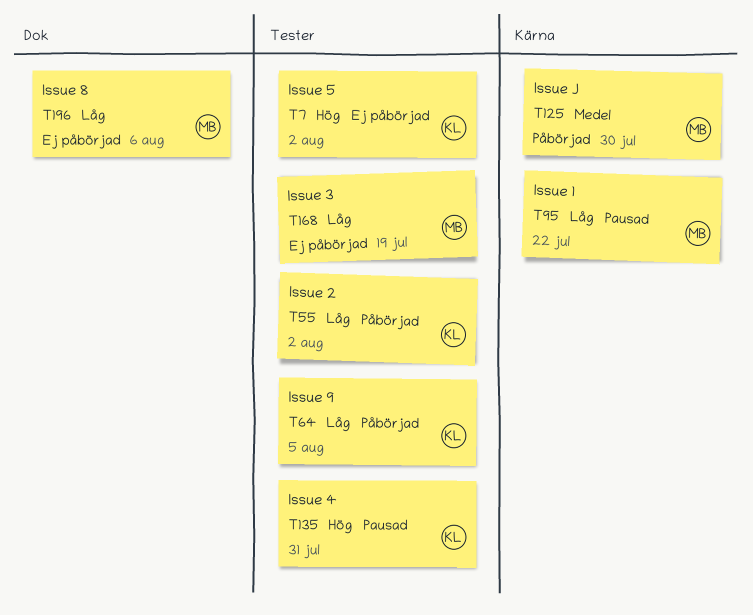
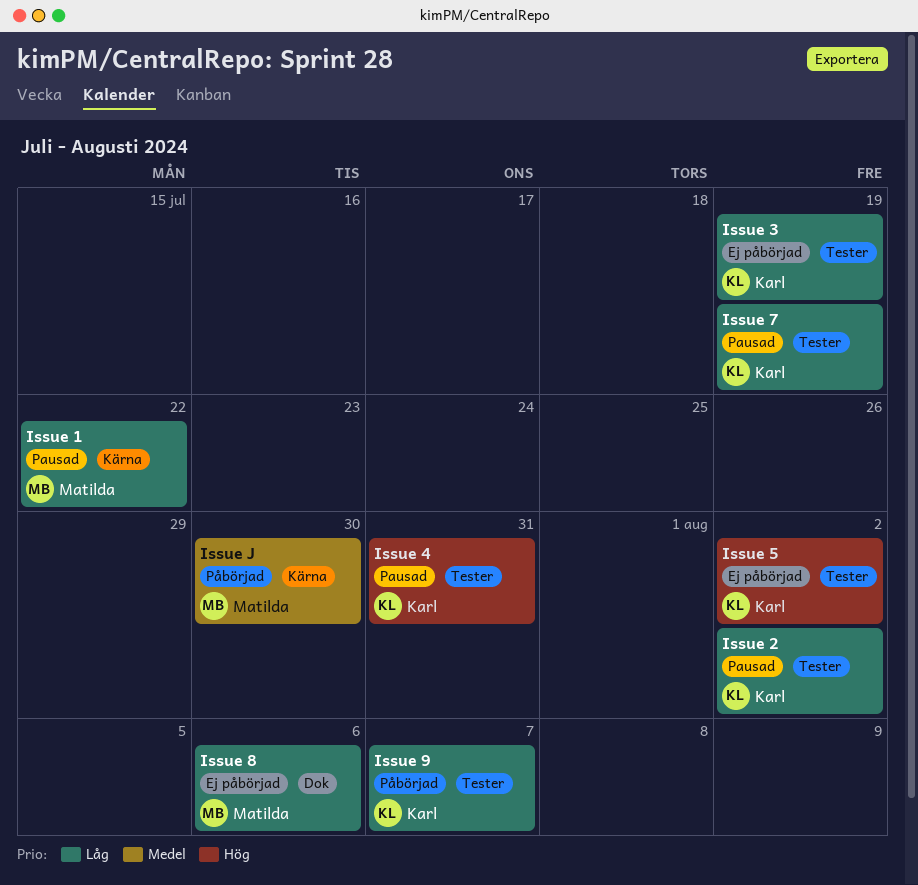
Issue 2, status: Påbörjad -> Pausad
Issue 3, owner: Matilda -> Karl
Issue 7: none -> present
Issue 9, due: Aug 5 -> Aug 7

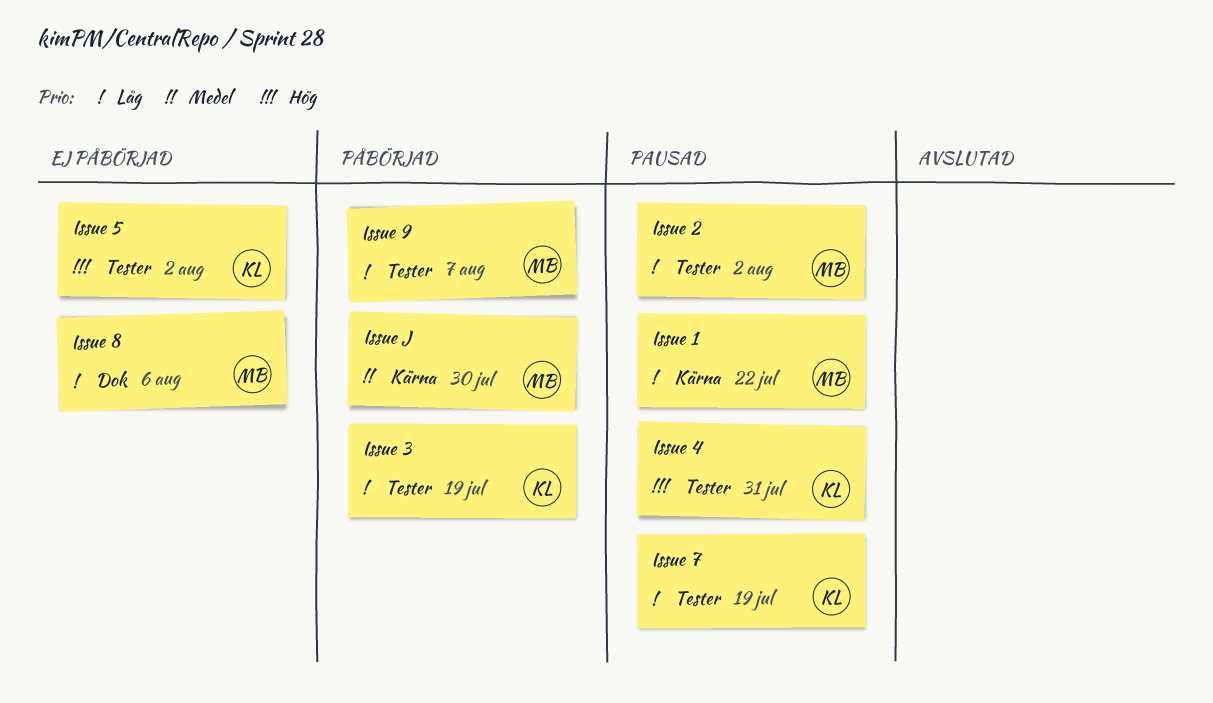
Issue 2, owner: Karl -> Matilda
Issue 3, status: Ej påbörjad -> Påbörjad
Issue 9, owner: Karl -> Matilda

